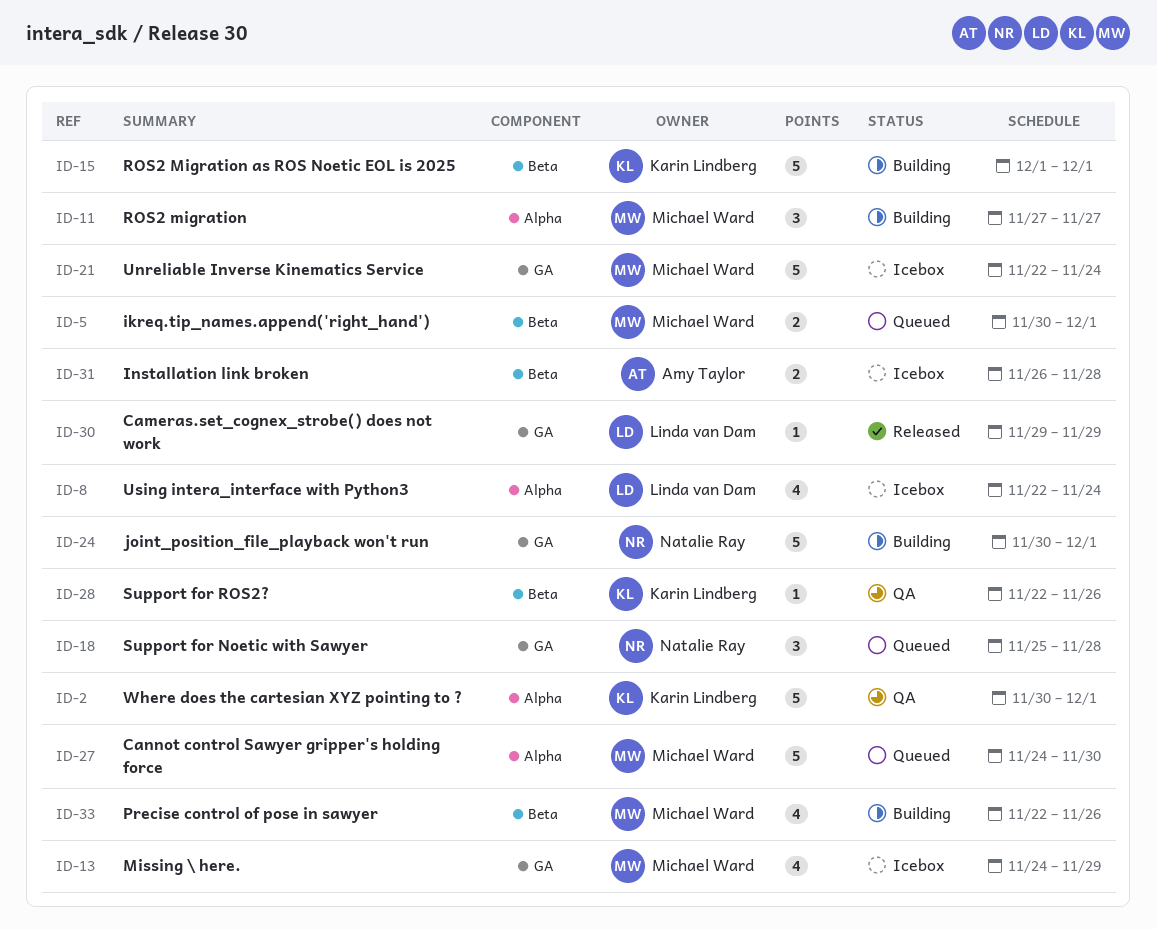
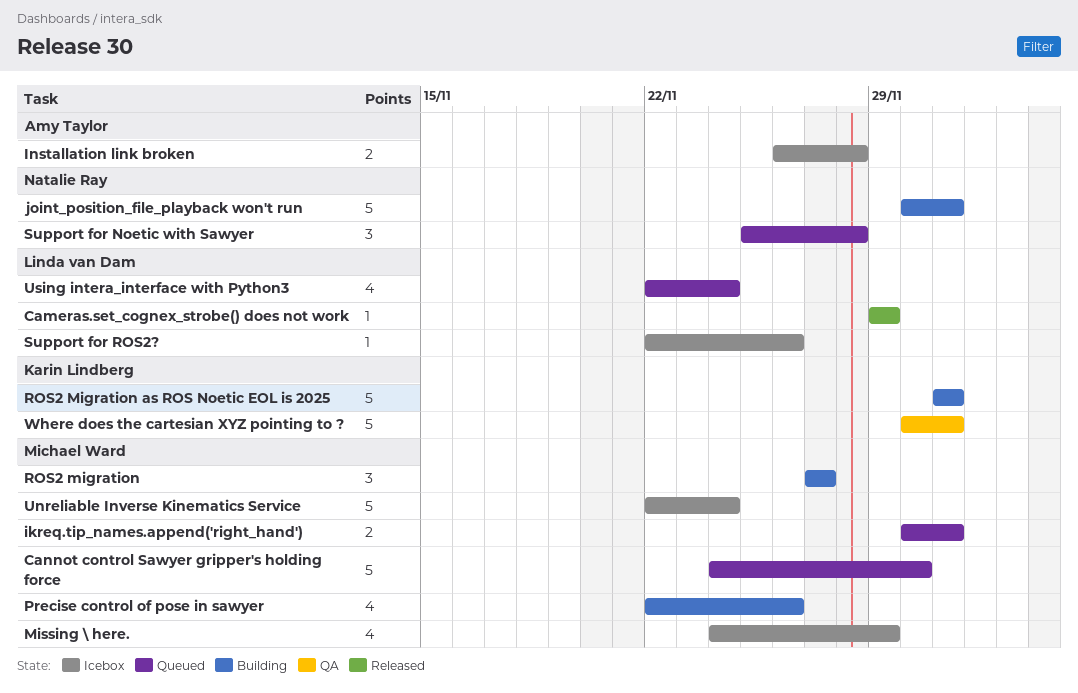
Support for ROS2?, status: QA -> Icebox
Support for ROS2?, owner: Karin Lindberg -> Linda van Dam
Using intera_interface with Python3, status: Icebox -> Queued

